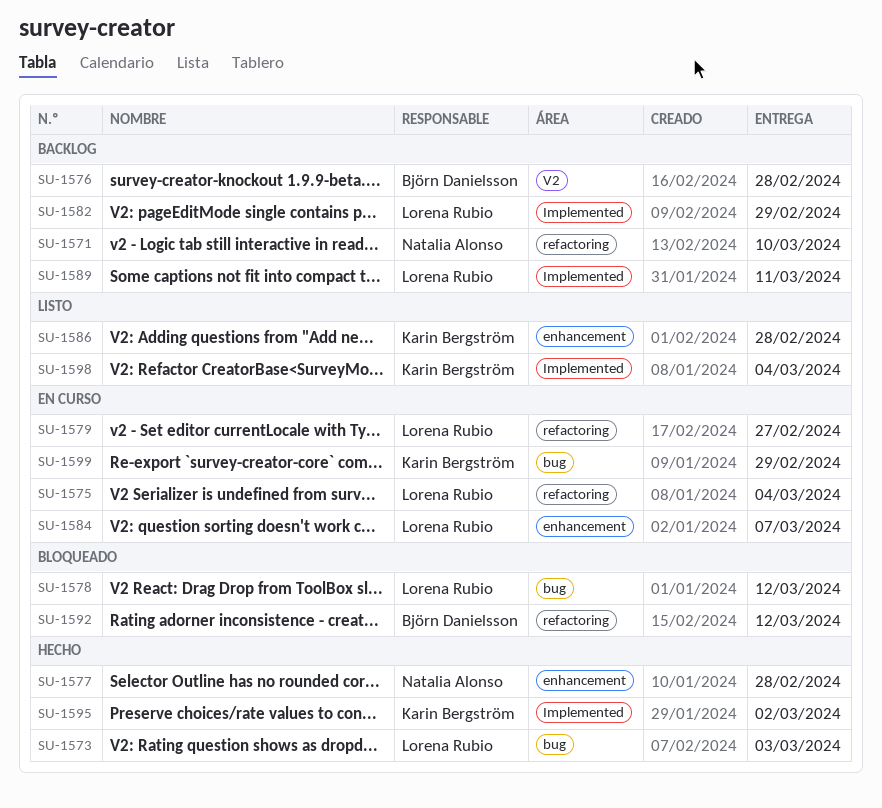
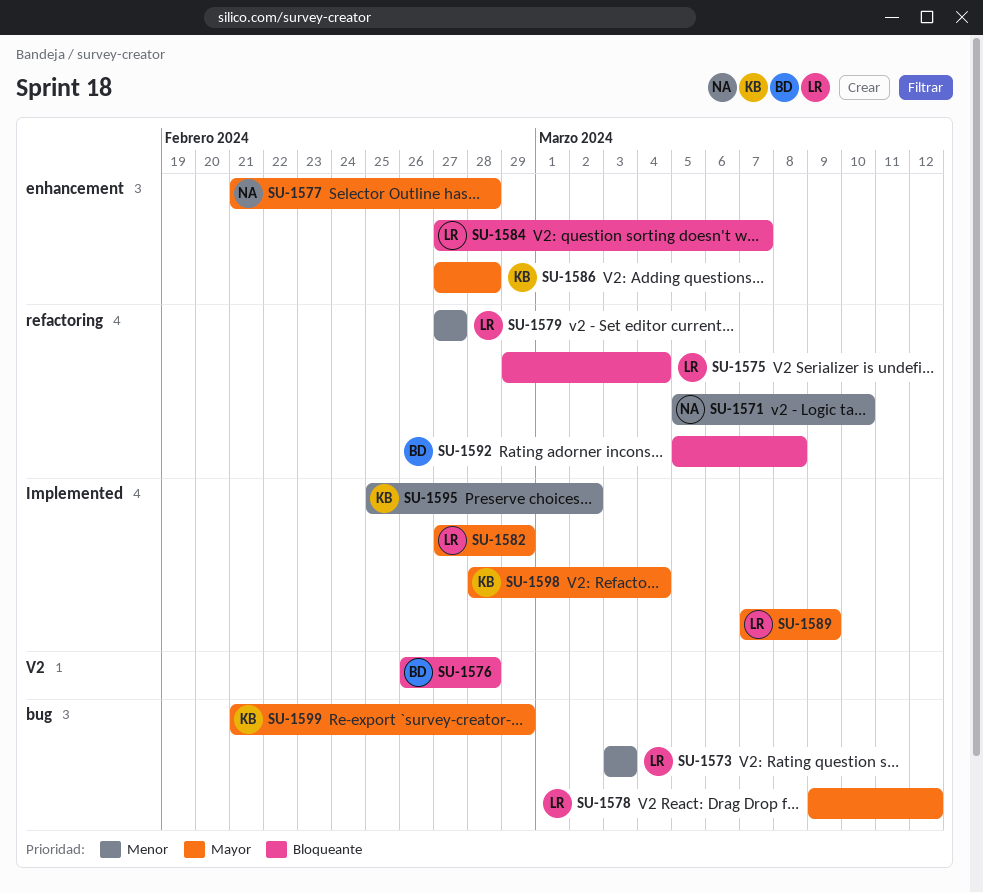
SU-1589, due: Mar 11 -> Mar 9
SU-1592, due: Mar 12 -> Mar 8

